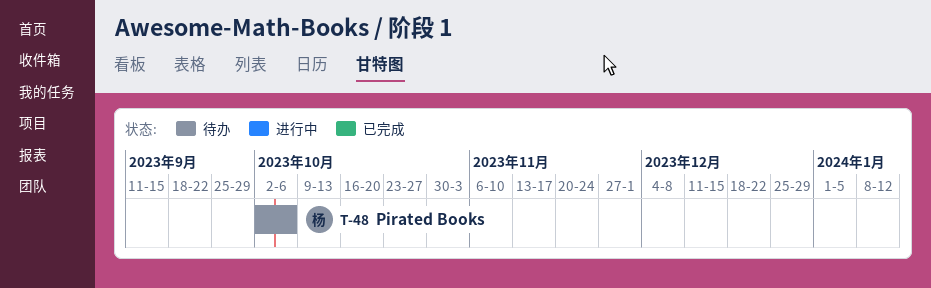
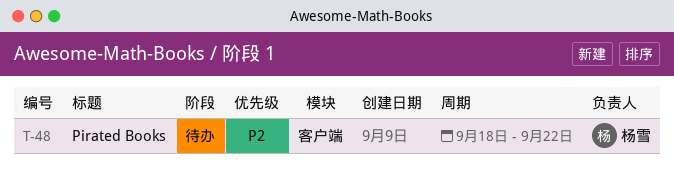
T-48, start: Oct 2 -> Sep 18
T-48, due: Oct 6 -> Sep 22

